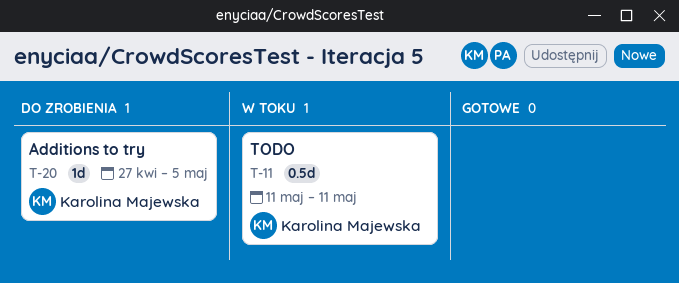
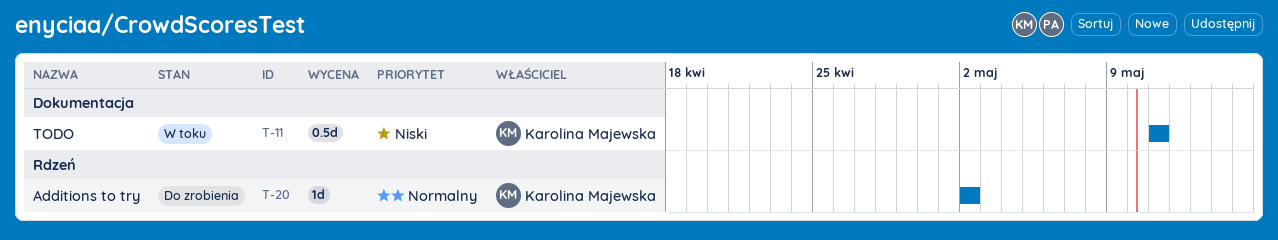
T-20, start: Apr 27 -> May 2
T-20, due: May 5 -> May 2

